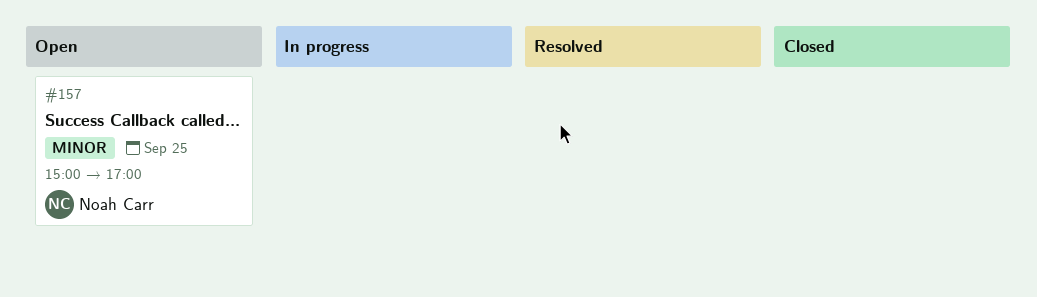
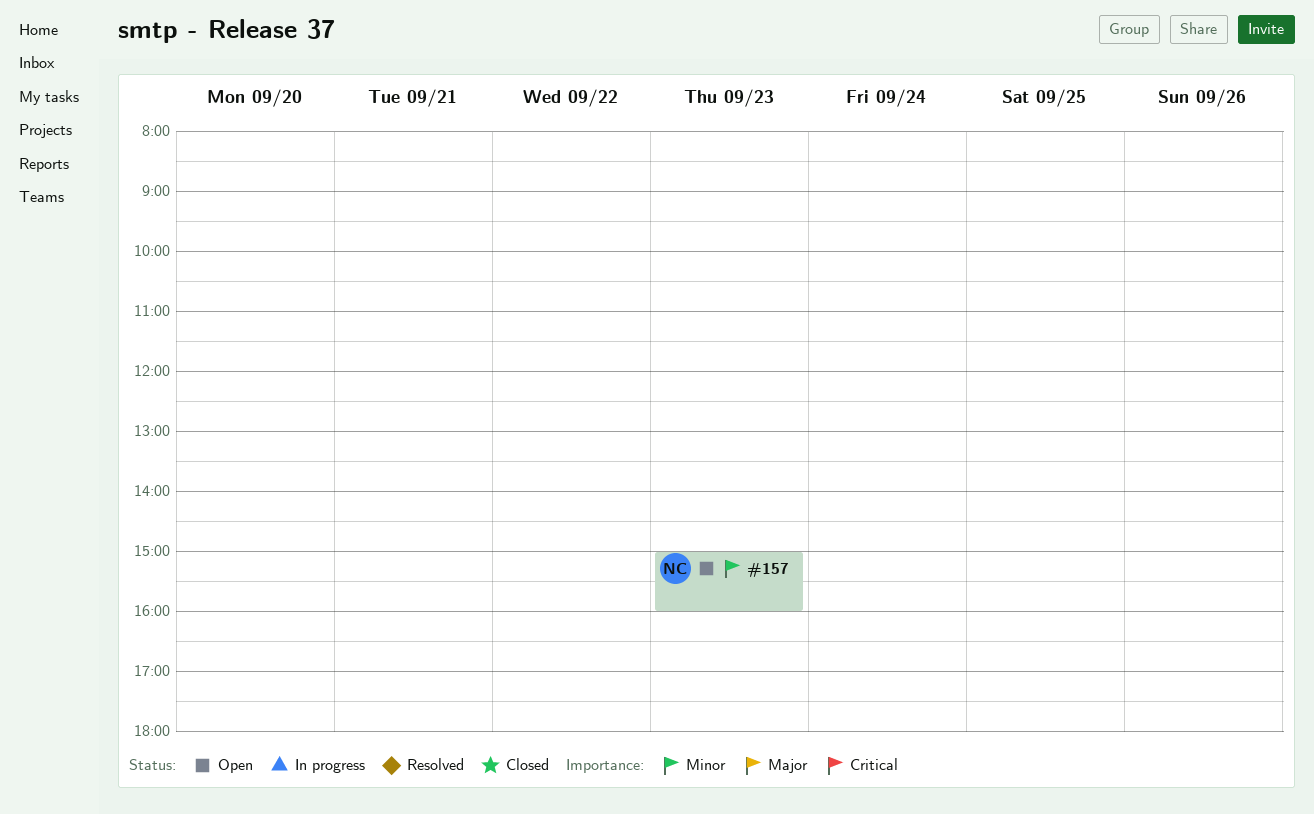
#157, day: Sep 25 -> Sep 23
#157, ends: 17:00 -> 16:00

